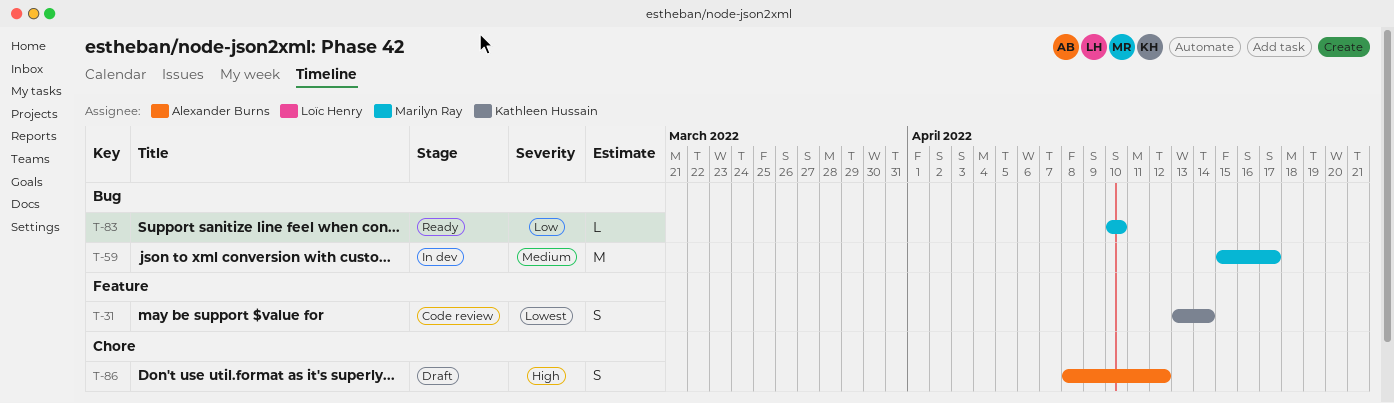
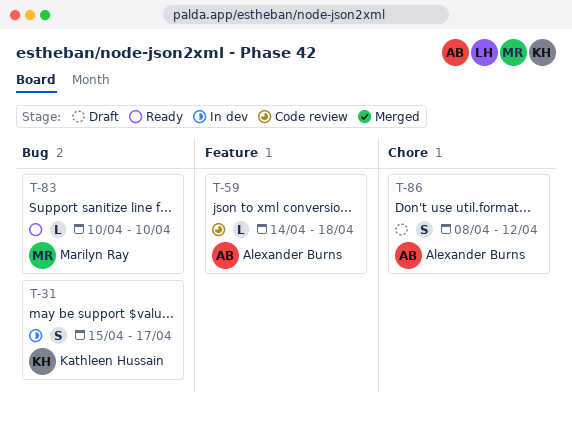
T-31, status: Code review -> In dev
T-31, label: Feature -> Bug
T-31, start: Apr 13 -> Apr 15
T-31, due: Apr 14 -> Apr 17
T-59, status: In dev -> Code review
T-59, owner: Marilyn Ray -> Alexander Burns
T-59, label: Bug -> Feature
T-59, estimate: M -> L
T-59, start: Apr 15 -> Apr 14
T-59, due: Apr 17 -> Apr 18

